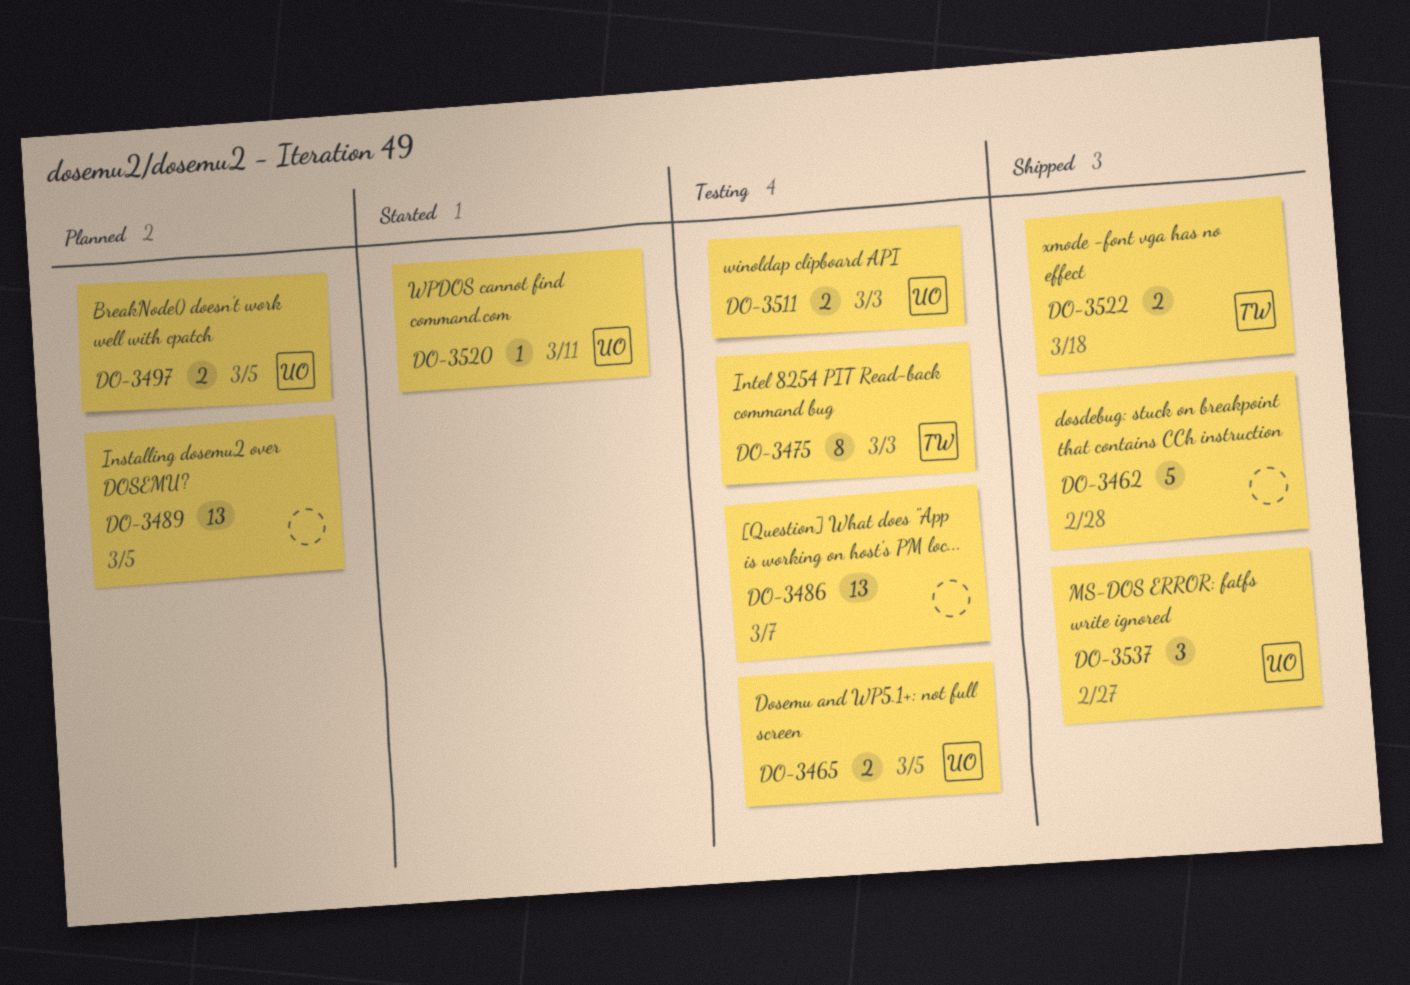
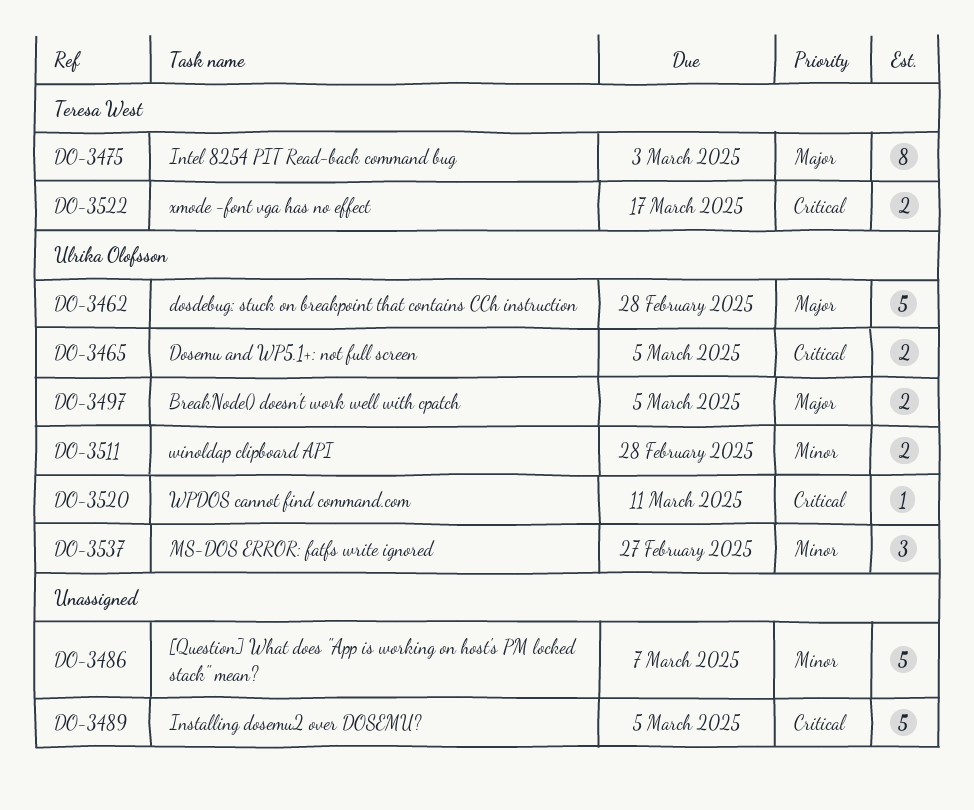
DO-3462, owner: none -> Ulrika Olofsson
DO-3486, estimate: 13 -> 5
DO-3489, estimate: 13 -> 5
DO-3511, due: Mar 3 -> Feb 28
DO-3522, due: Mar 18 -> Mar 17

